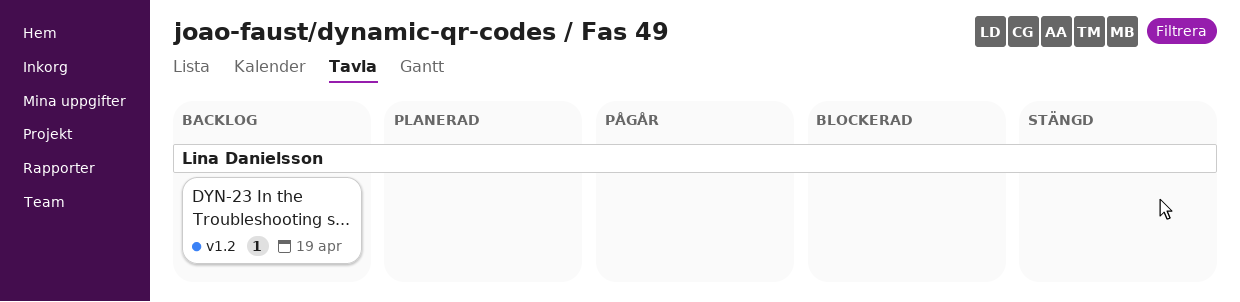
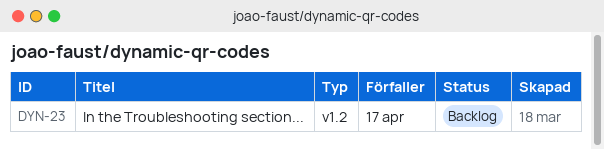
DYN-23, due: Apr 19 -> Apr 17

